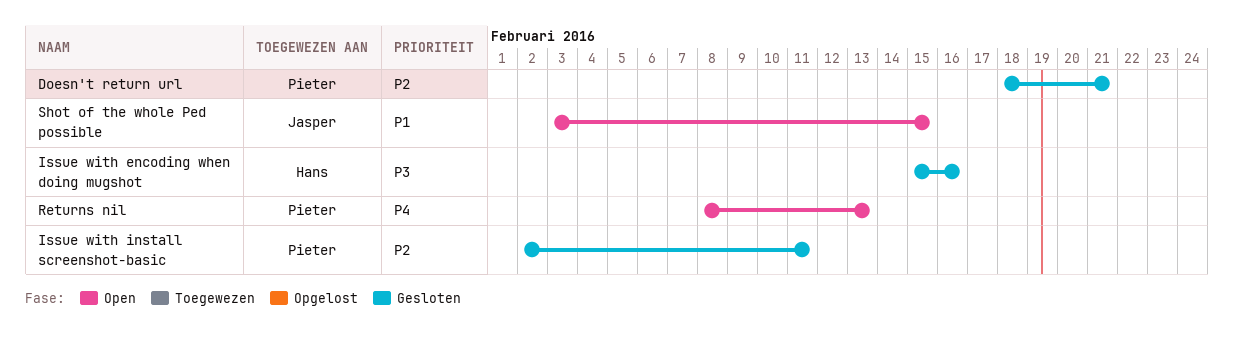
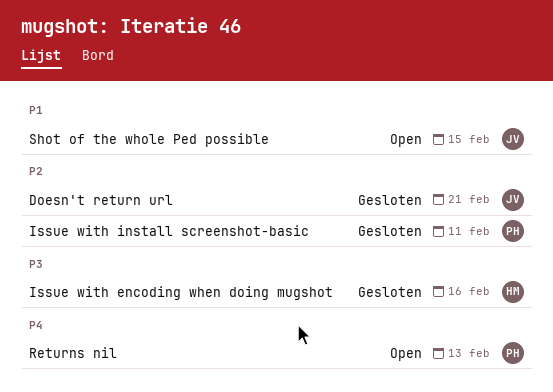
Doesn't return url, owner: Pieter -> Jasper

